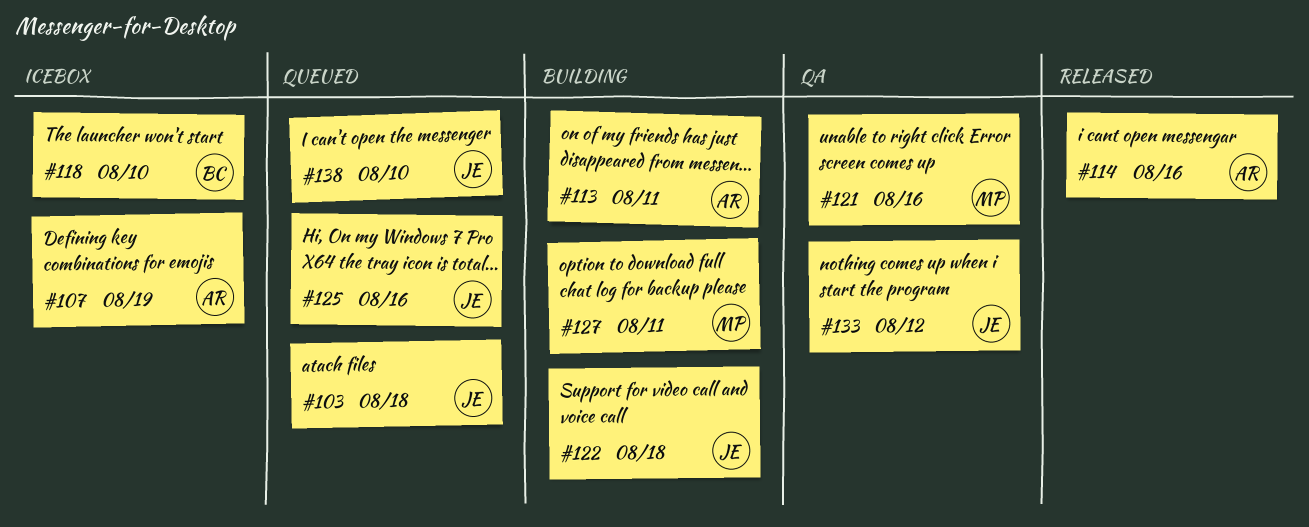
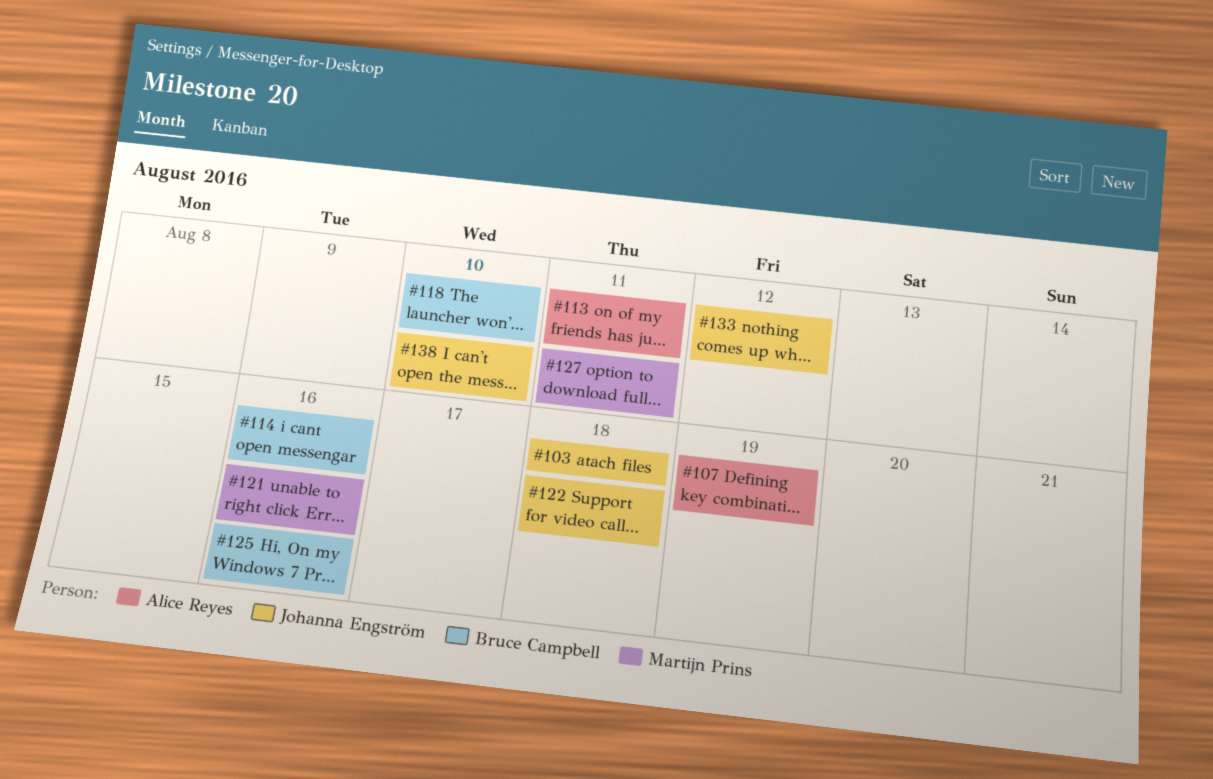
#114, owner: Alice Reyes -> Bruce Campbell
#125, owner: Johanna Engström -> Bruce Campbell

